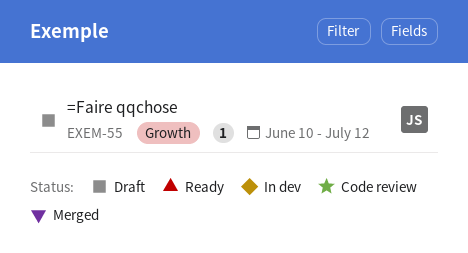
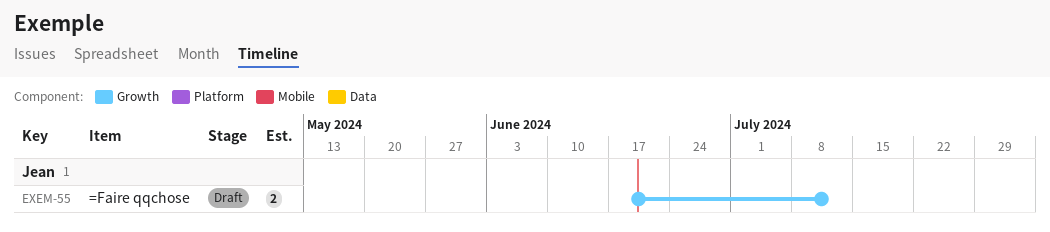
EXEM-55, estimate: 1 -> 2
EXEM-55, start: Jun 10 -> Jun 17

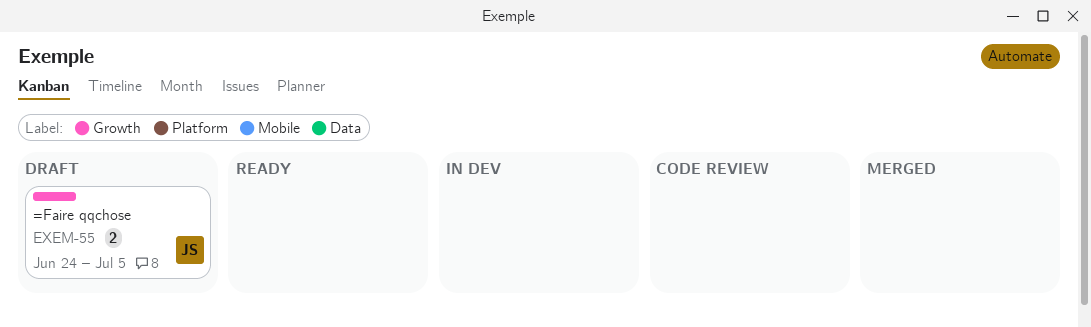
EXEM-55, start: Jun 17 -> Jun 24
EXEM-55, due: Jul 12 -> Jul 5

